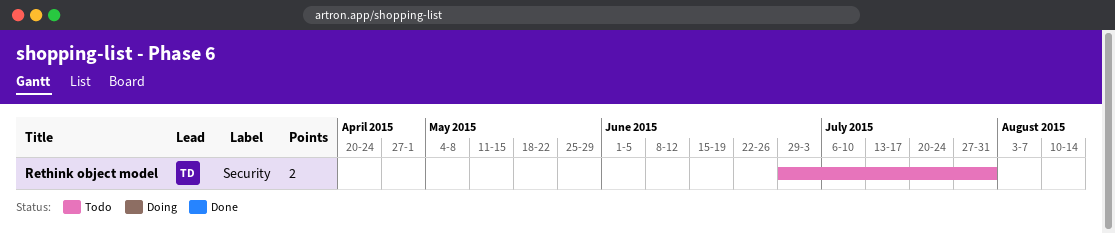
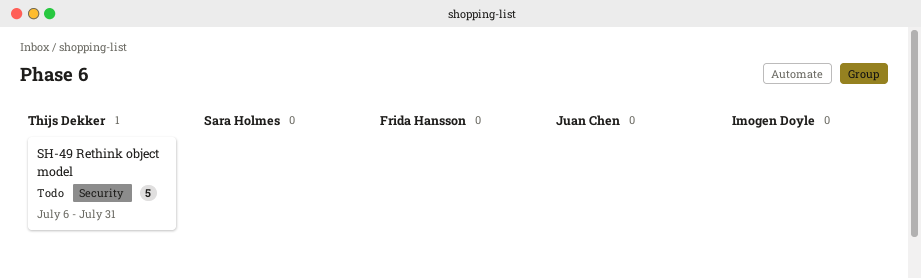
Rethink object model, estimate: 2 -> 5
Rethink object model, start: Jun 29 -> Jul 6

